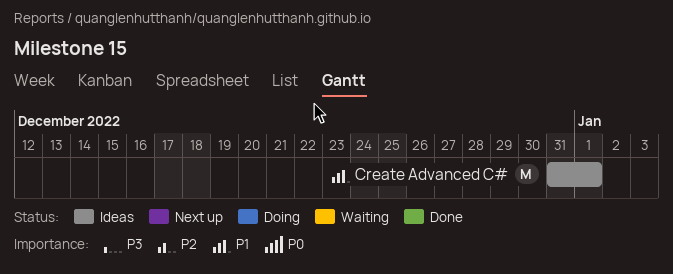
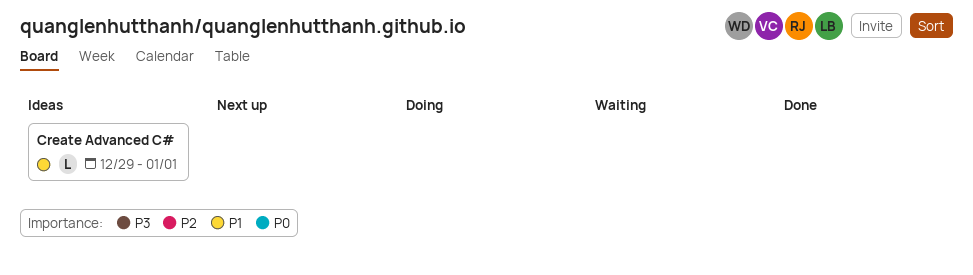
Create Advanced C#, estimate: M -> L
Create Advanced C#, start: Dec 31 -> Dec 29

